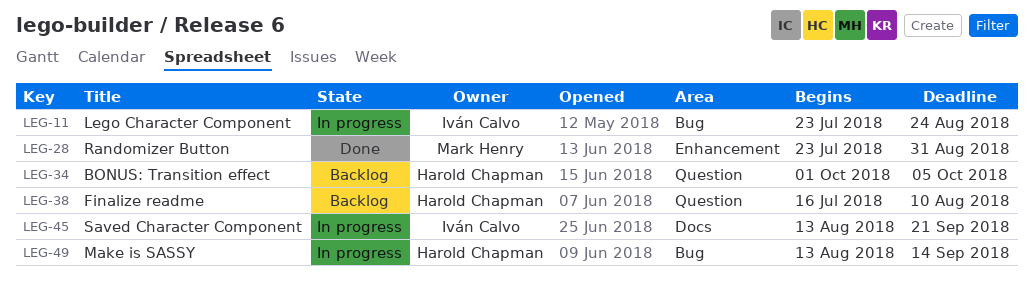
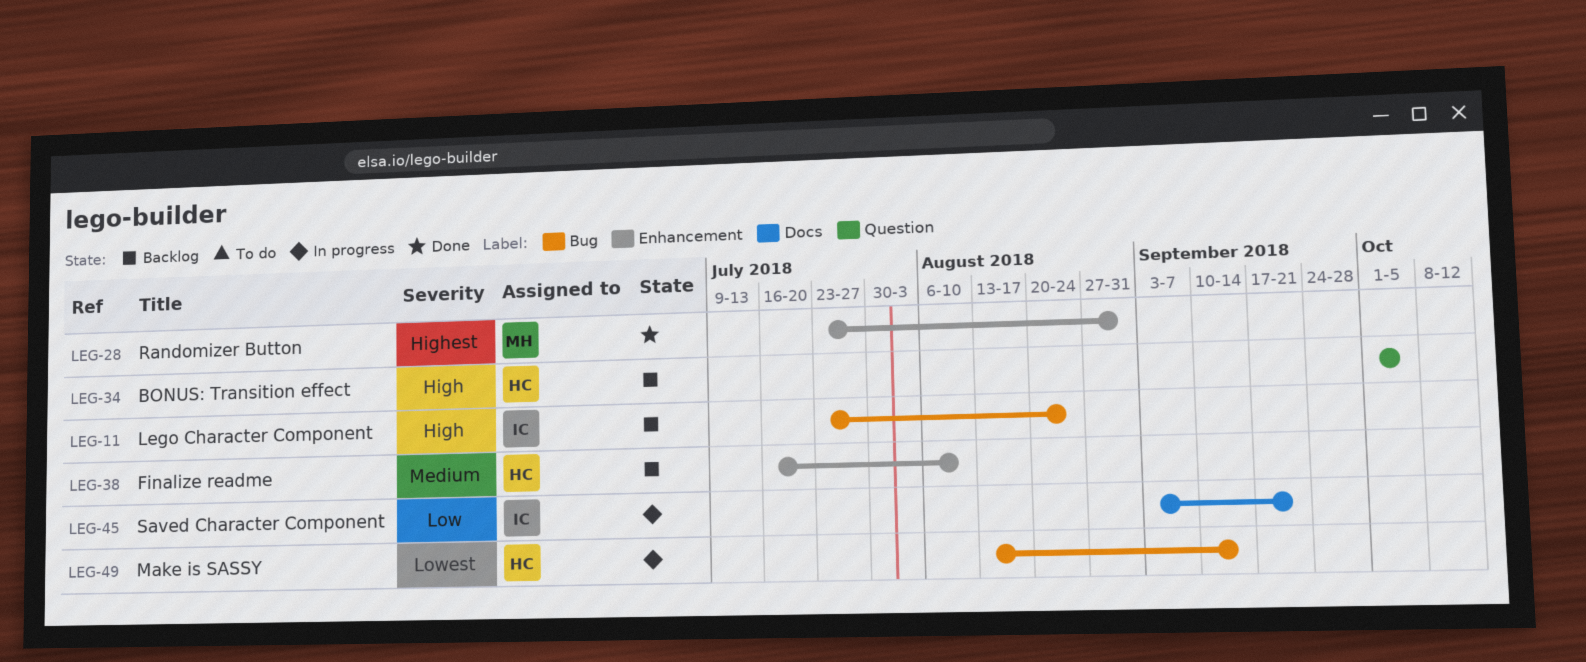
LEG-11, status: In progress -> Backlog
LEG-38, label: Question -> Enhancement
LEG-45, start: Aug 13 -> Sep 3

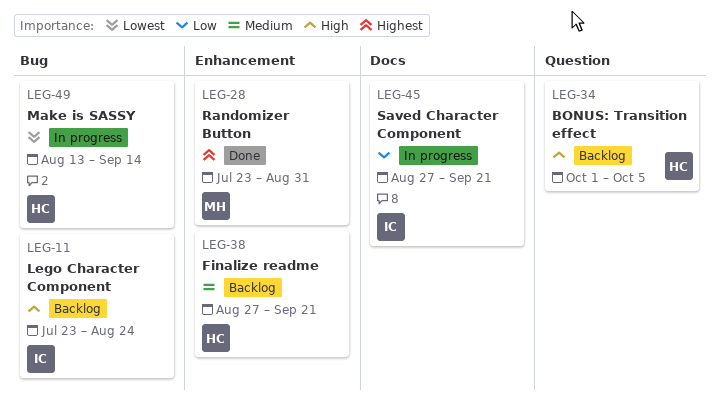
LEG-38, start: Jul 16 -> Aug 27
LEG-38, due: Aug 10 -> Sep 21
LEG-45, start: Sep 3 -> Aug 27

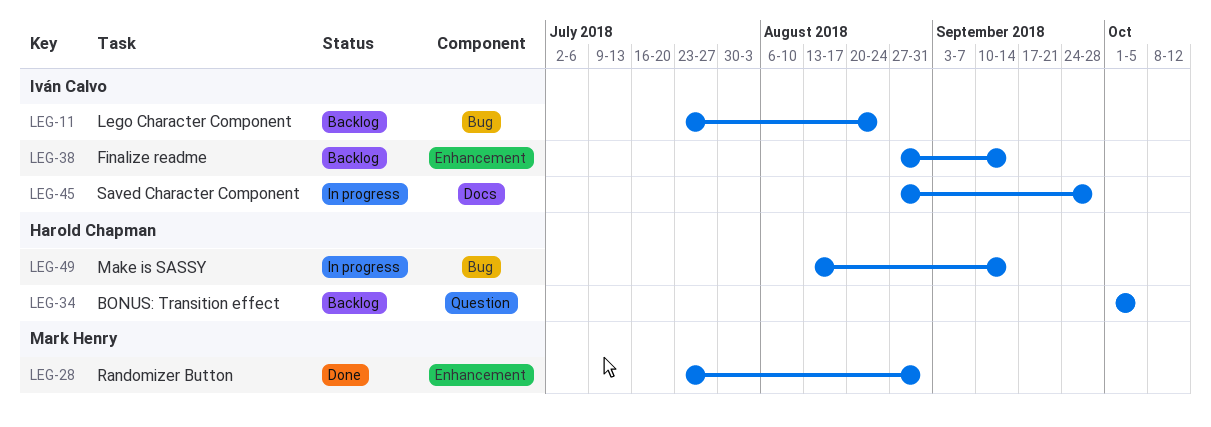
LEG-38, owner: Harold Chapman -> Iván Calvo
LEG-38, due: Sep 21 -> Sep 14
LEG-45, due: Sep 21 -> Sep 28

